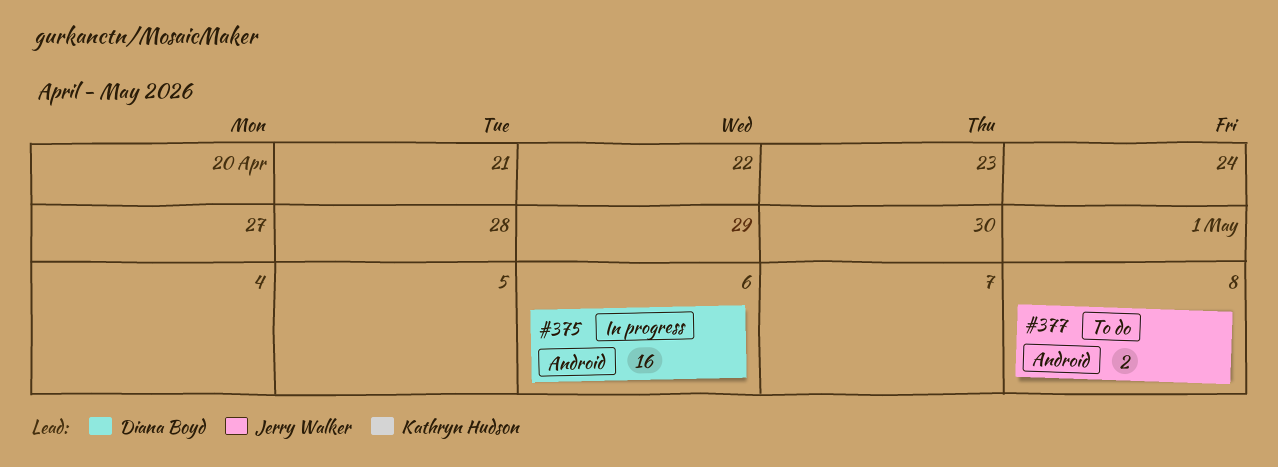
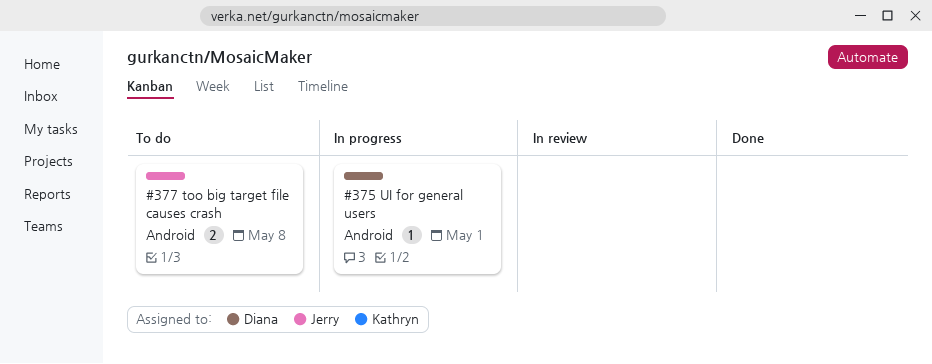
#375, estimate: 16 -> 1
#375, due: May 6 -> May 1

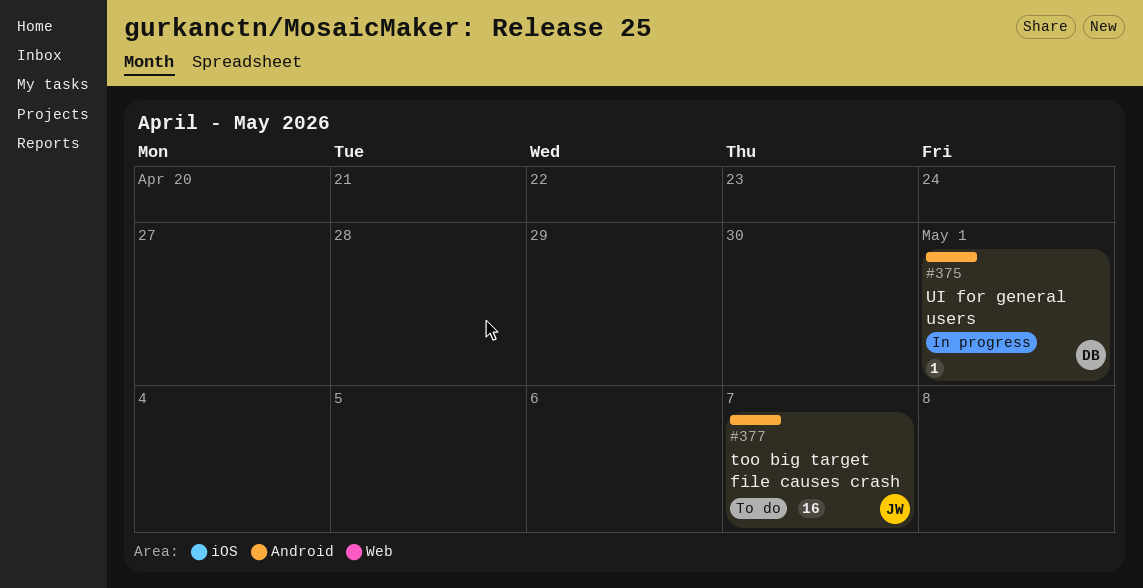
#377, estimate: 2 -> 16
#377, due: May 8 -> May 7

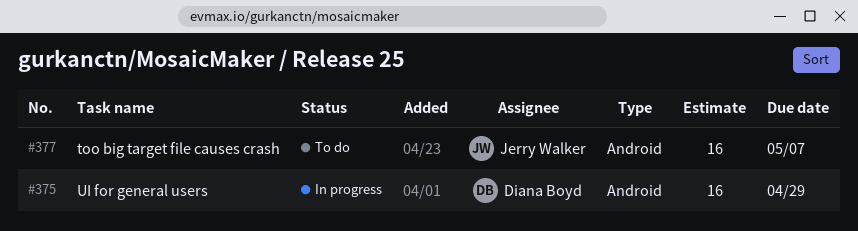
#375, estimate: 1 -> 16
#375, due: May 1 -> Apr 29

